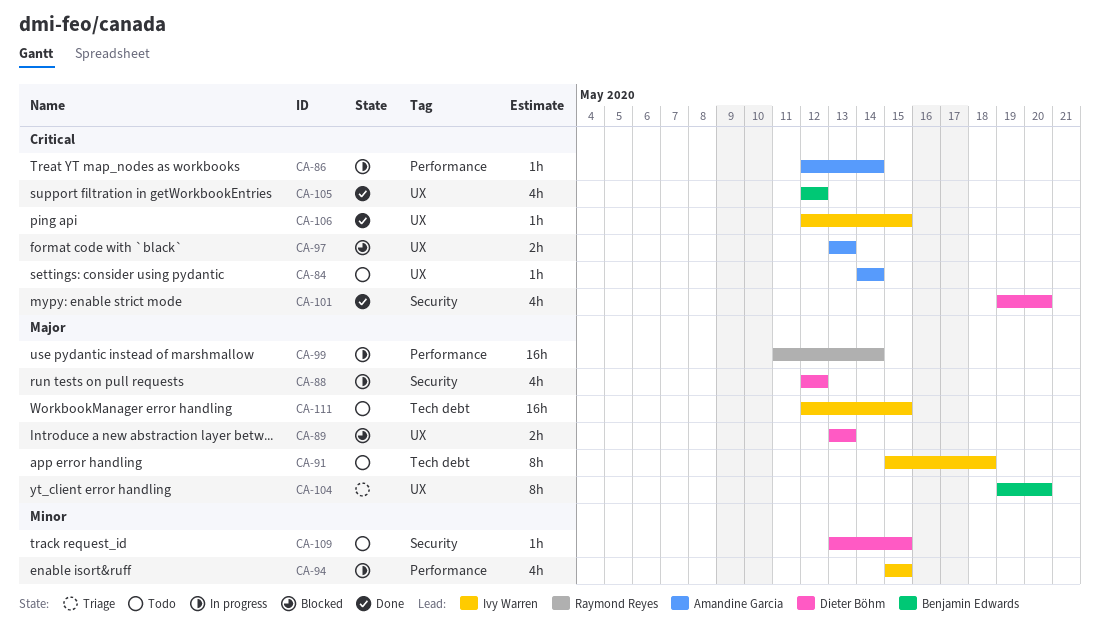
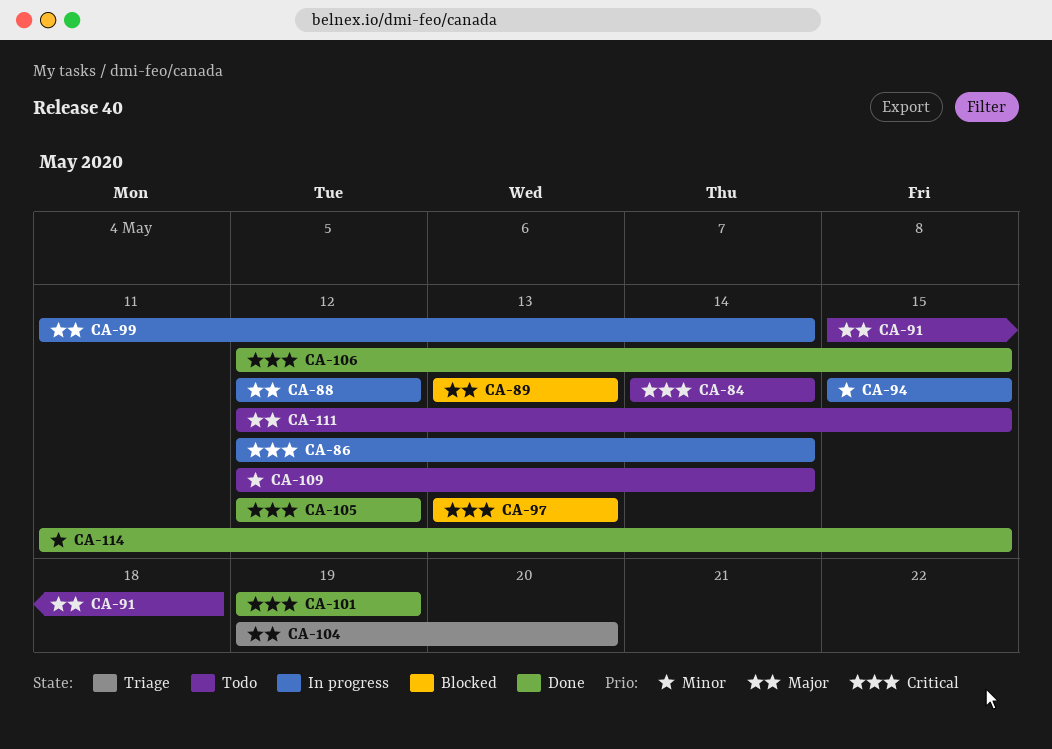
CA-101, due: May 20 -> May 19
CA-109, start: May 13 -> May 12
CA-109, due: May 15 -> May 14
CA-114: none -> present

